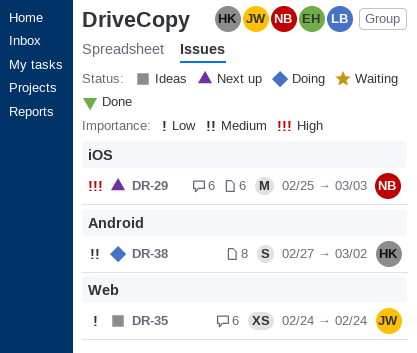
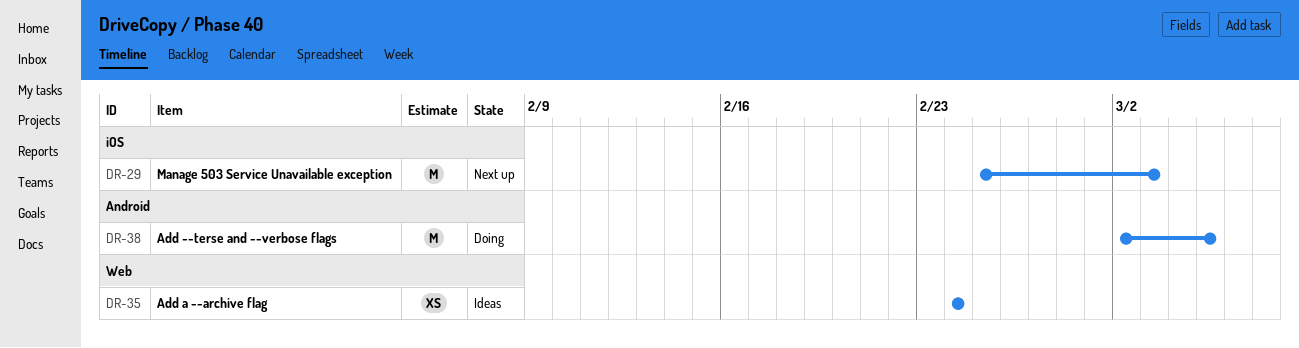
DR-38, estimate: S -> M
DR-38, start: Feb 27 -> Mar 2
DR-38, due: Mar 2 -> Mar 5

